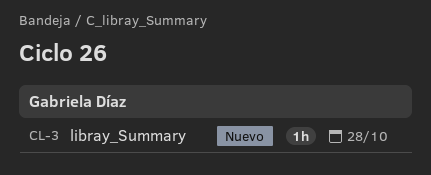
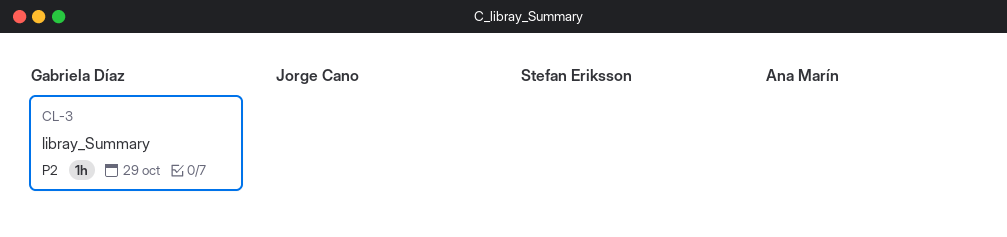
CL-3, due: Oct 28 -> Oct 29

